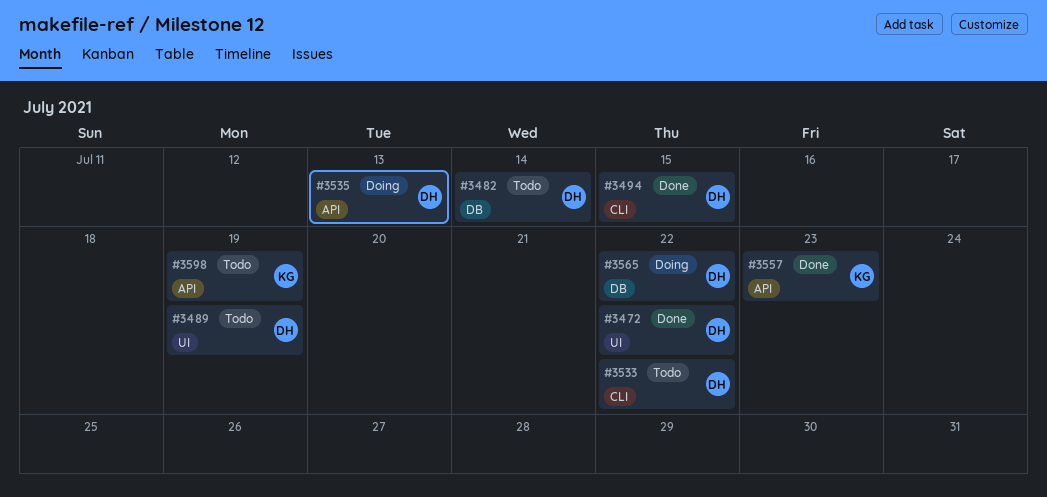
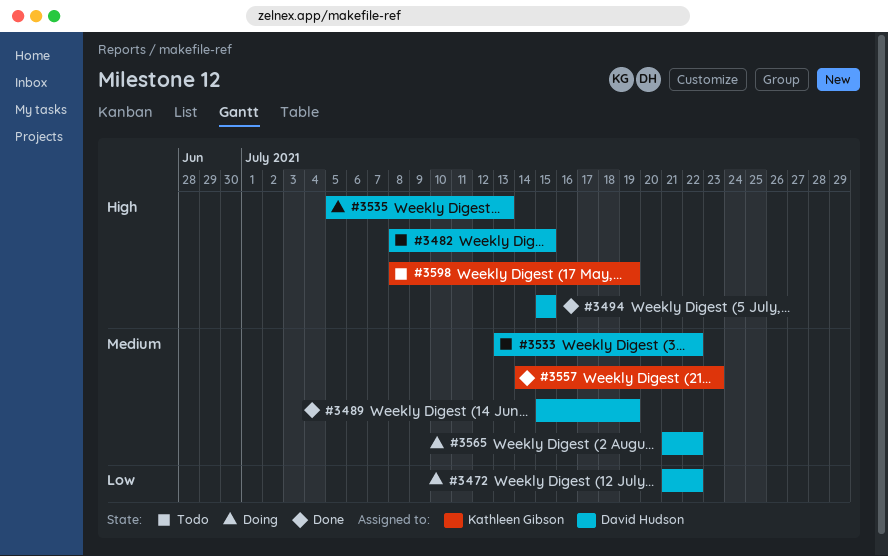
#3472, status: Done -> Doing
#3482, due: Jul 14 -> Jul 15
#3489, status: Todo -> Done

